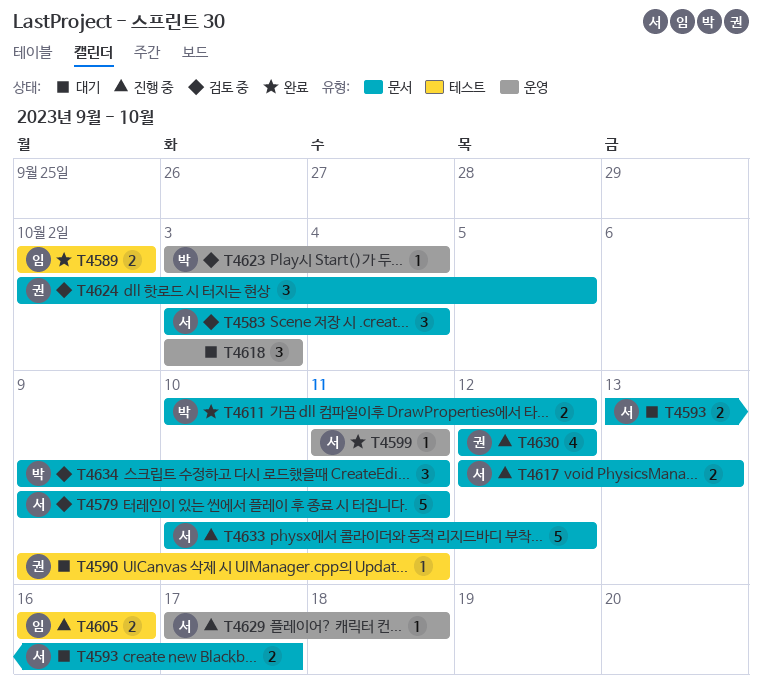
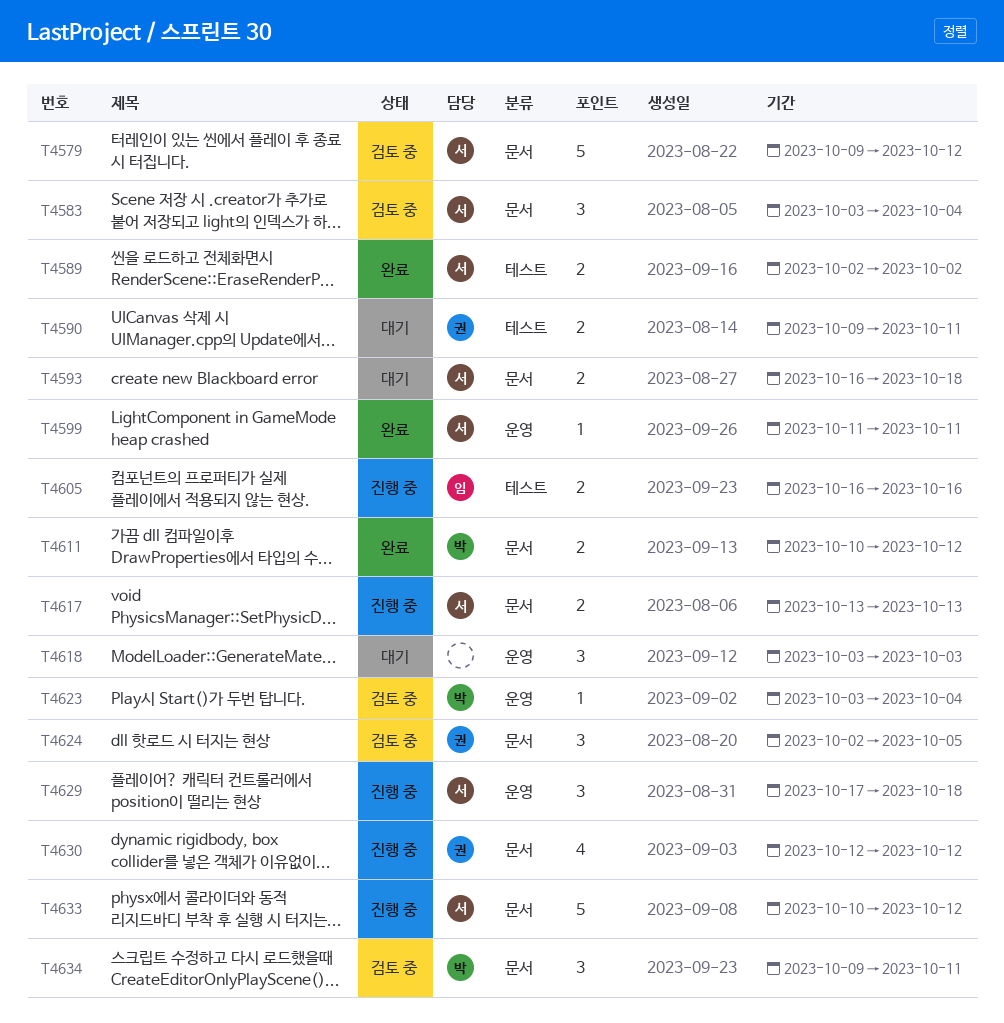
T4579, due: Oct 11 -> Oct 12
T4589, owner: 임 -> 서
T4590, estimate: 1 -> 2
T4593, start: Oct 13 -> Oct 16
T4593, due: Oct 17 -> Oct 18
T4617, start: Oct 12 -> Oct 13
T4629, estimate: 1 -> 3

